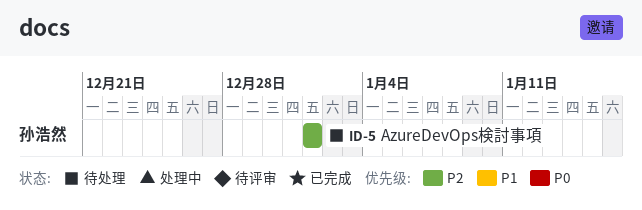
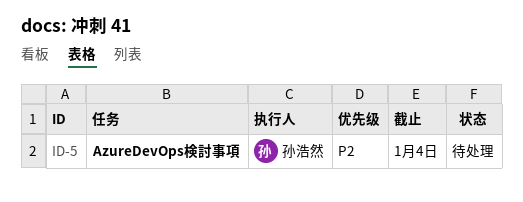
ID-5, due: Jan 1 -> Jan 4

